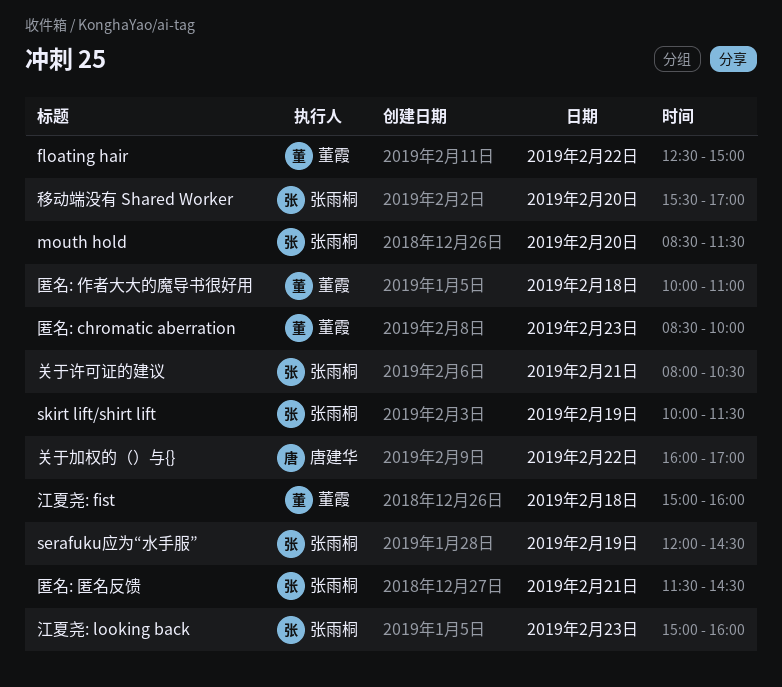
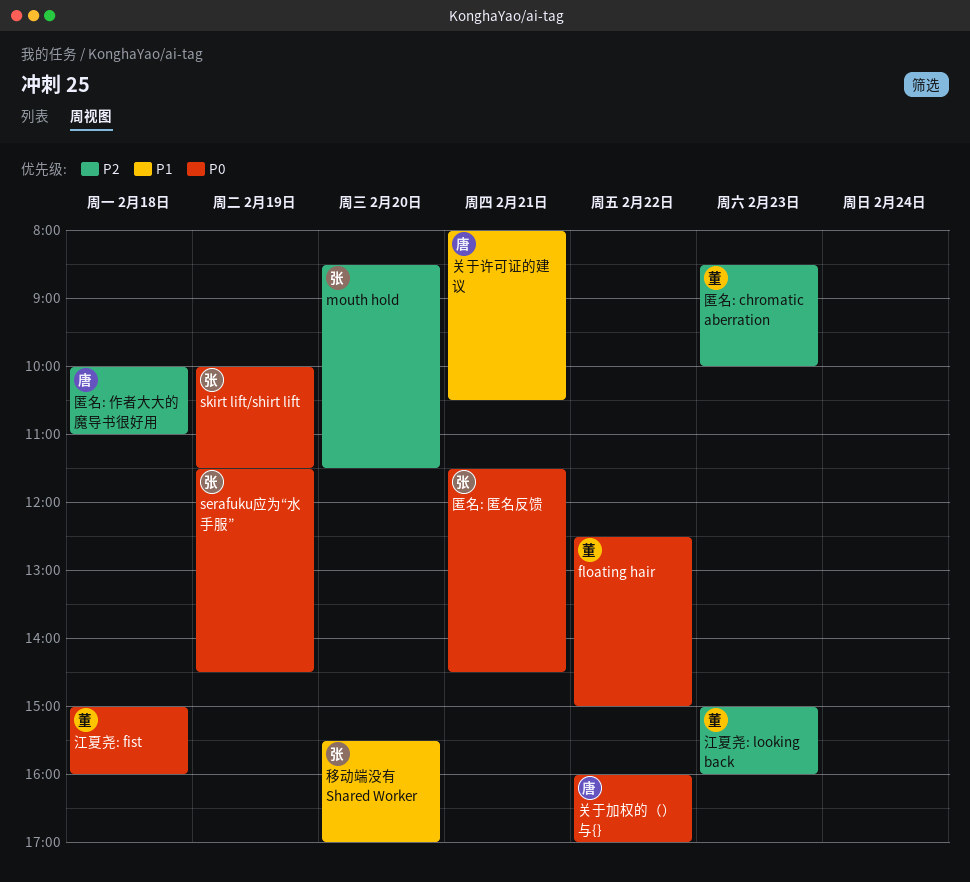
serafuku应为“水手服”, begins: 12:00 -> 11:30
关于许可证的建议, owner: 张雨桐 -> 唐建华
匿名: 作者大大的魔导书很好用, owner: 董霞 -> 唐建华
江夏尧: looking back, owner: 张雨桐 -> 董霞

